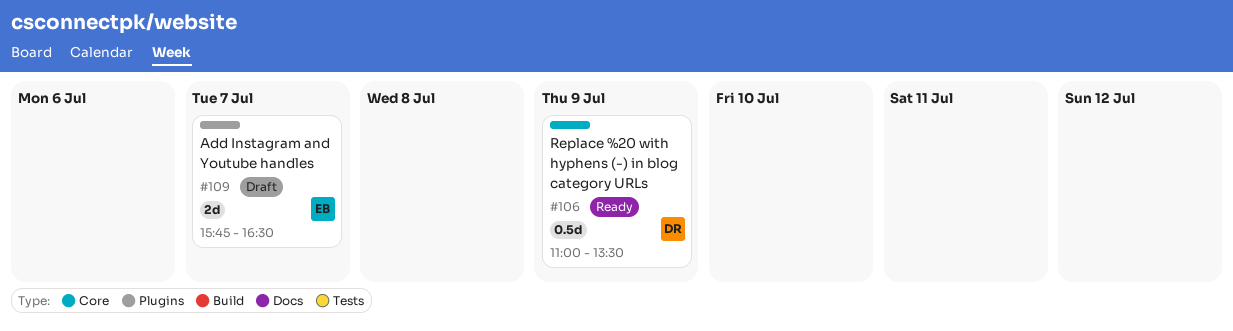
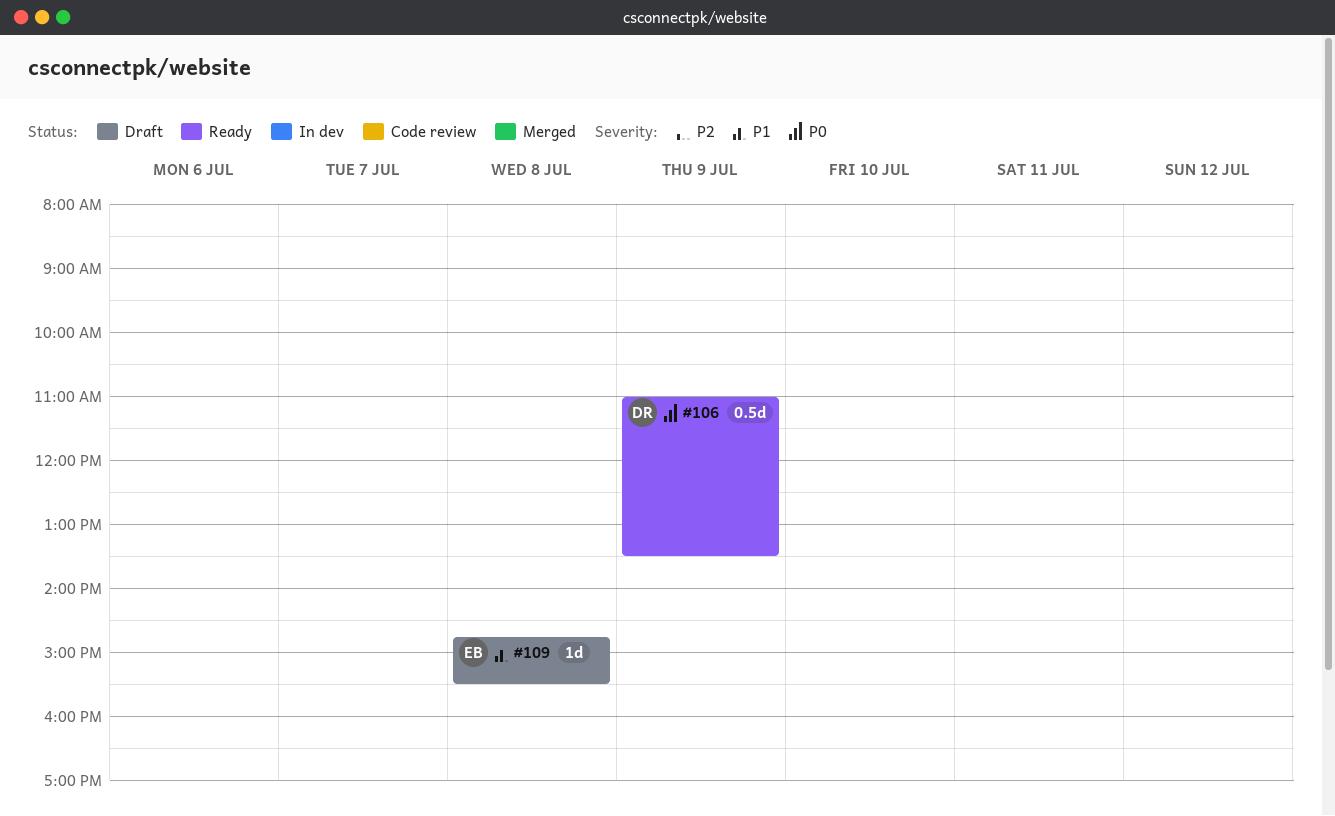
#109, estimate: 2d -> 1d
#109, day: Jul 7 -> Jul 8
#109, begins: 15:45 -> 14:45
#109, ends: 16:30 -> 15:30

